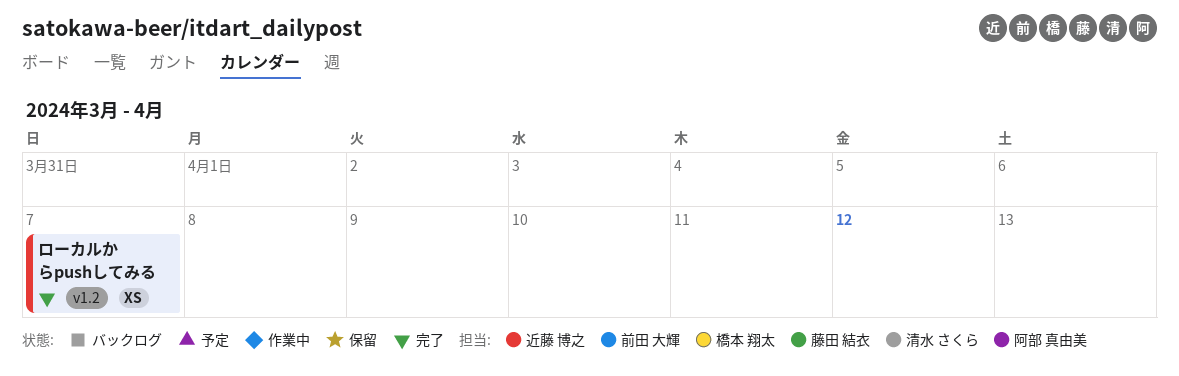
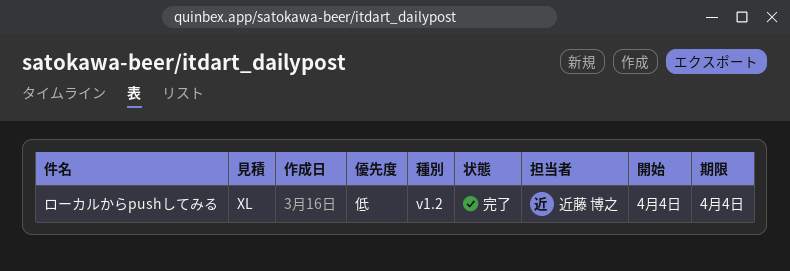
ローカルからpushしてみる, estimate: XS -> XL
ローカルからpushしてみる, due: Apr 7 -> Apr 4

